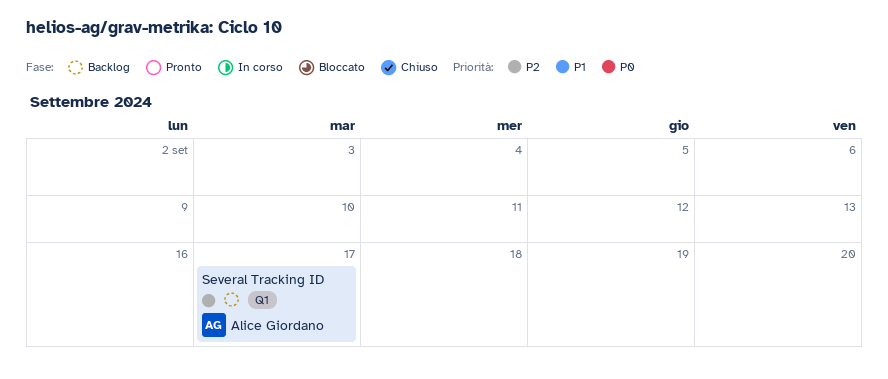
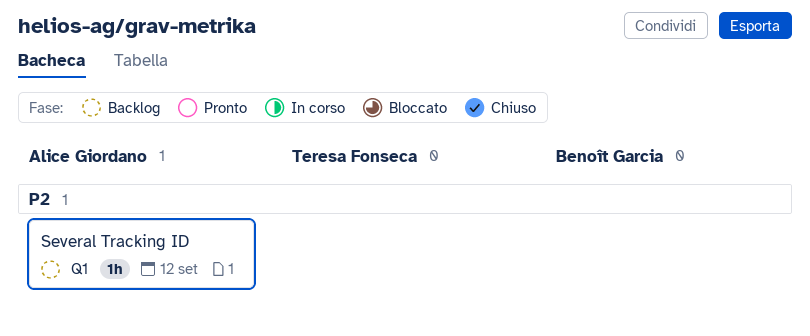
Several Tracking ID, due: Sep 17 -> Sep 12

